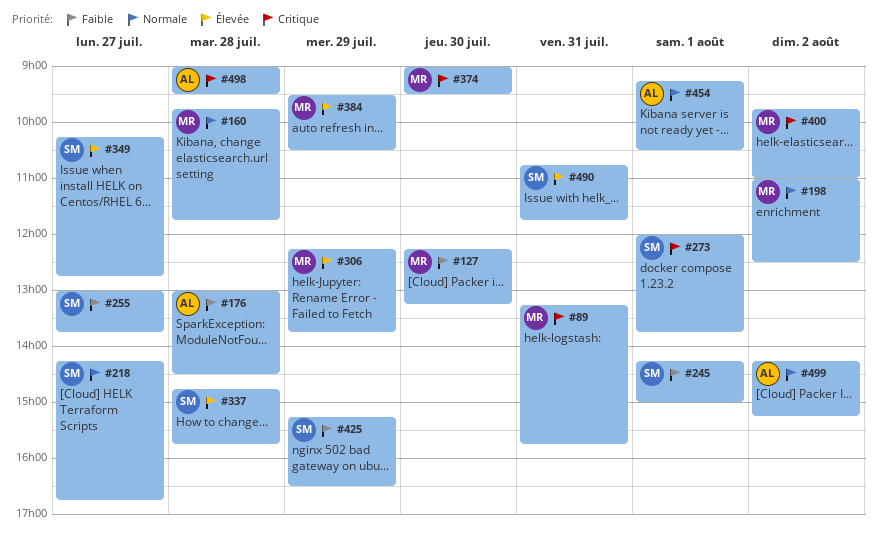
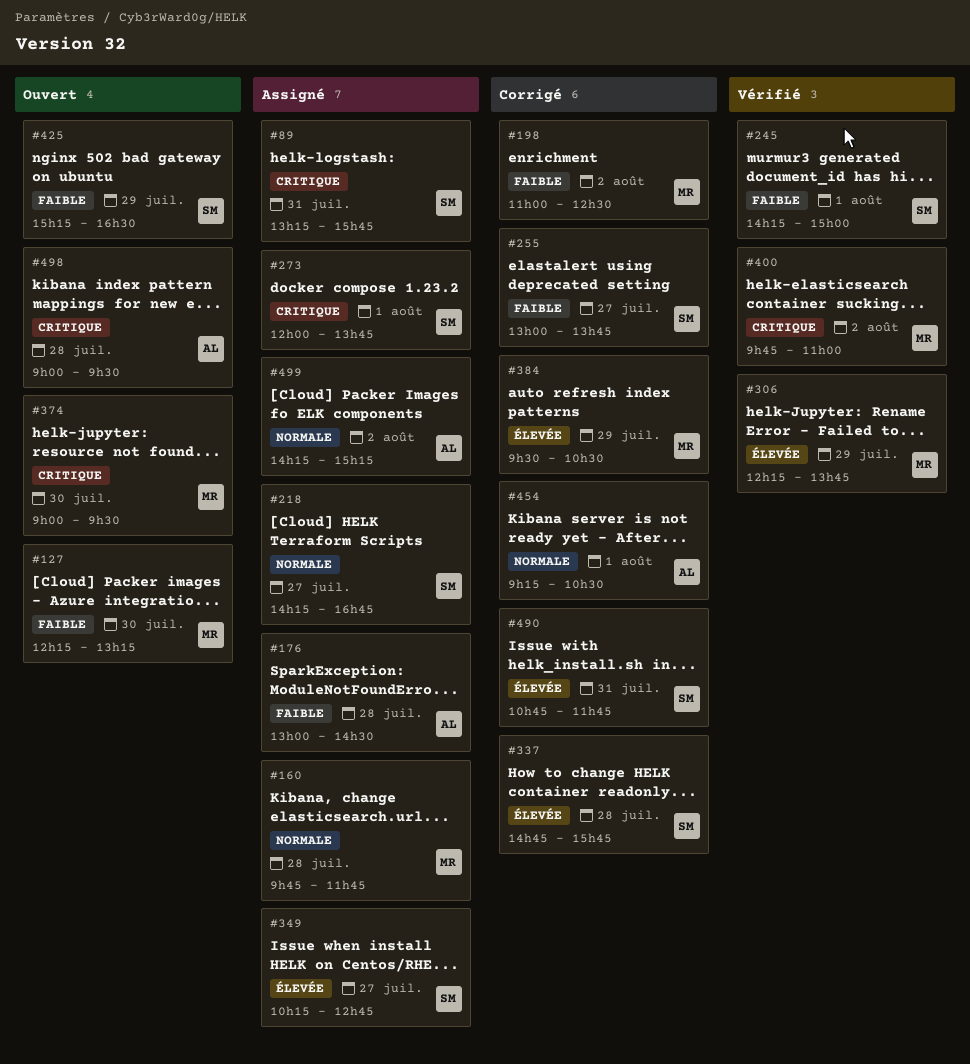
#89, owner: MR -> SM
#198, priority: Normale -> Faible

